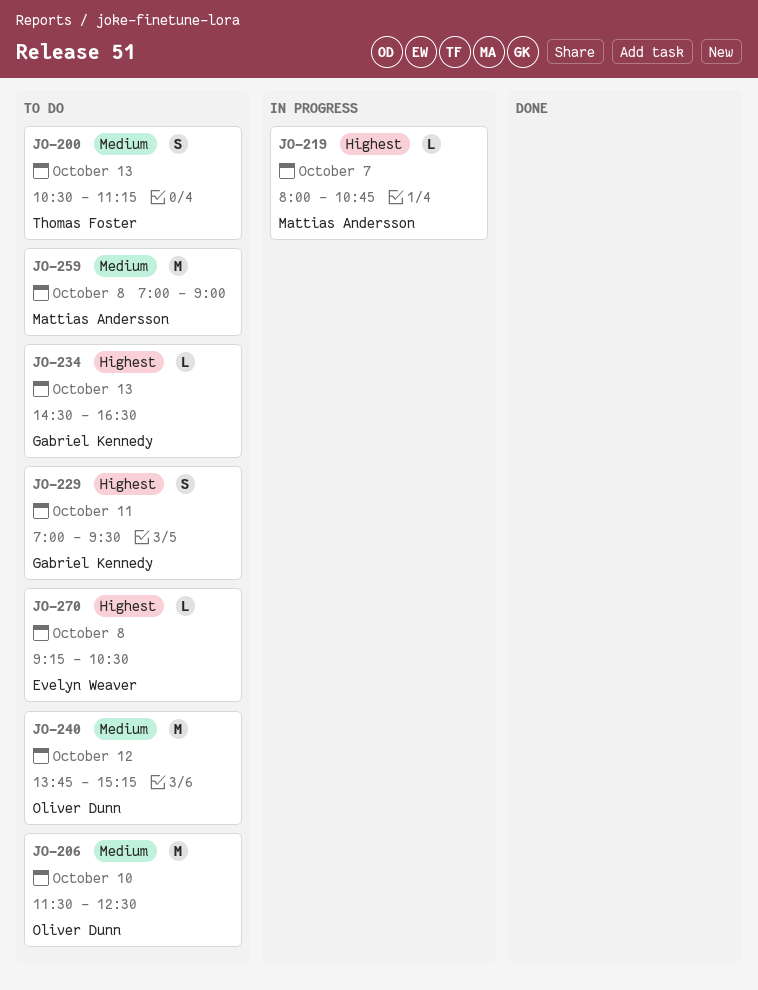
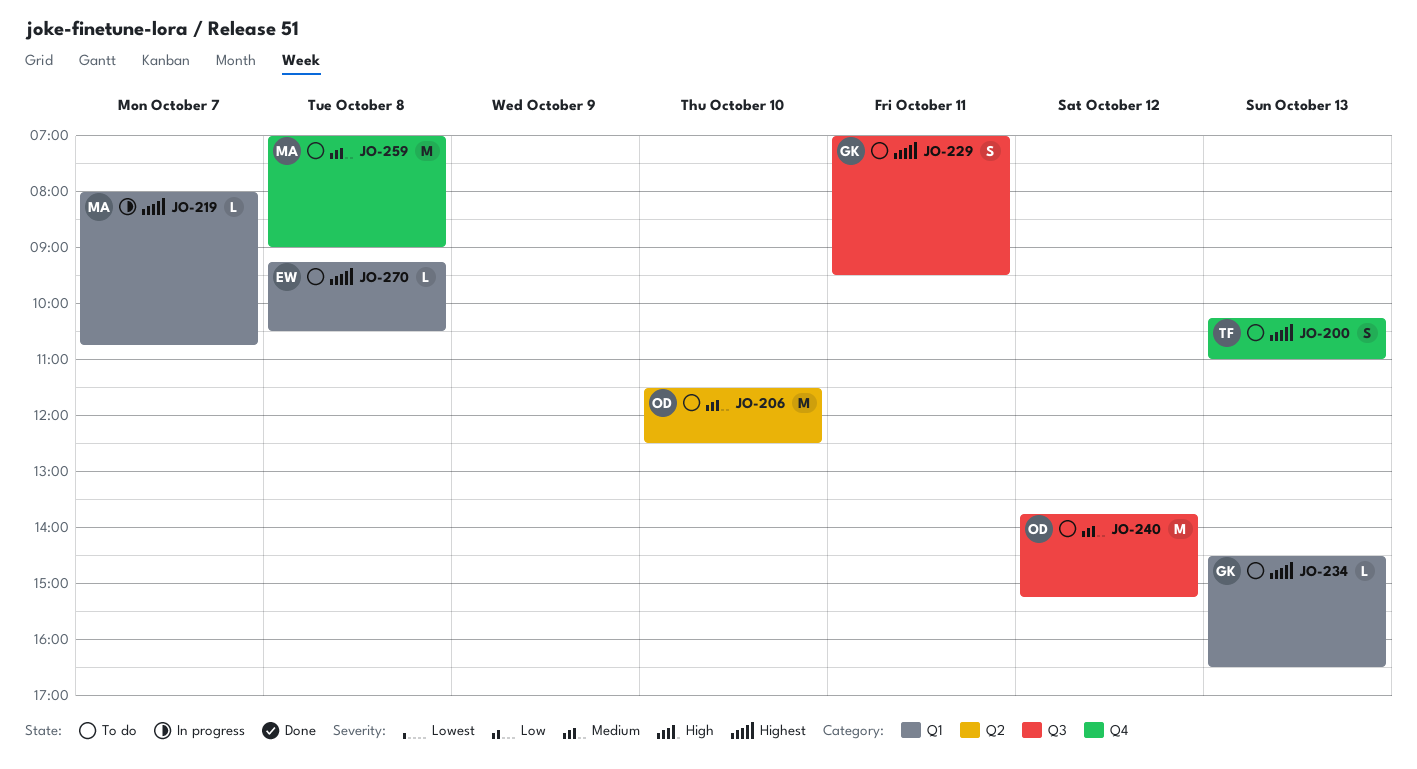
JO-200, priority: Medium -> Highest
JO-200, begins: 10:30 -> 10:15
JO-200, ends: 11:15 -> 11:00

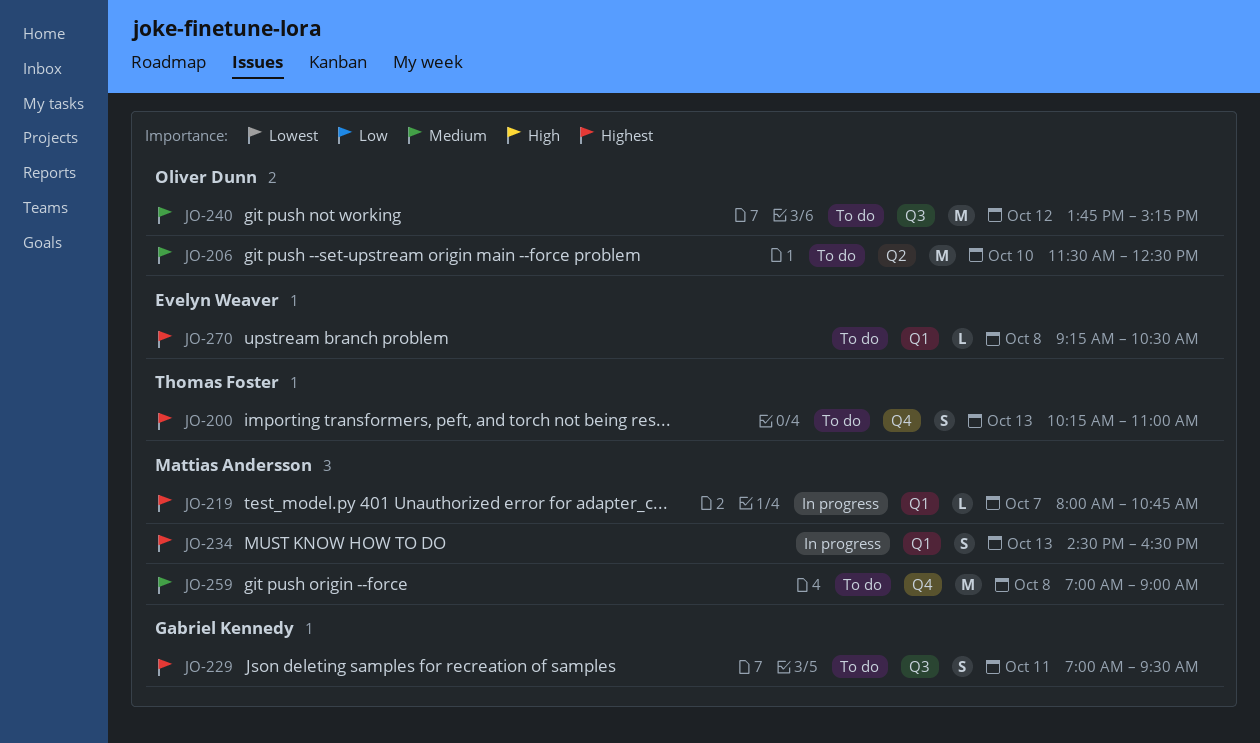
JO-234, status: To do -> In progress
JO-234, owner: Gabriel Kennedy -> Mattias Andersson
JO-234, estimate: L -> S

